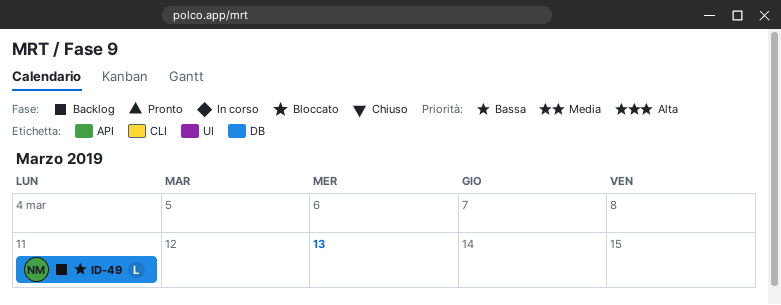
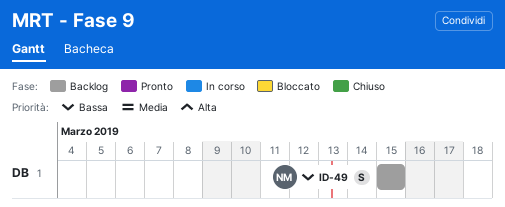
ID-49, estimate: L -> S
ID-49, start: Mar 11 -> Mar 15
ID-49, due: Mar 11 -> Mar 15

